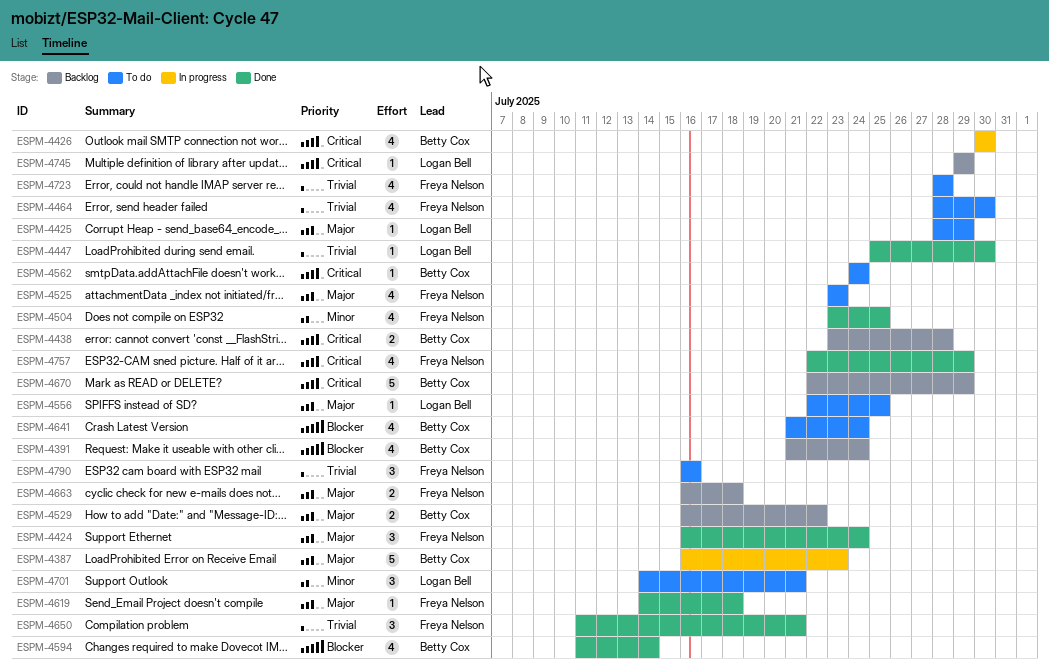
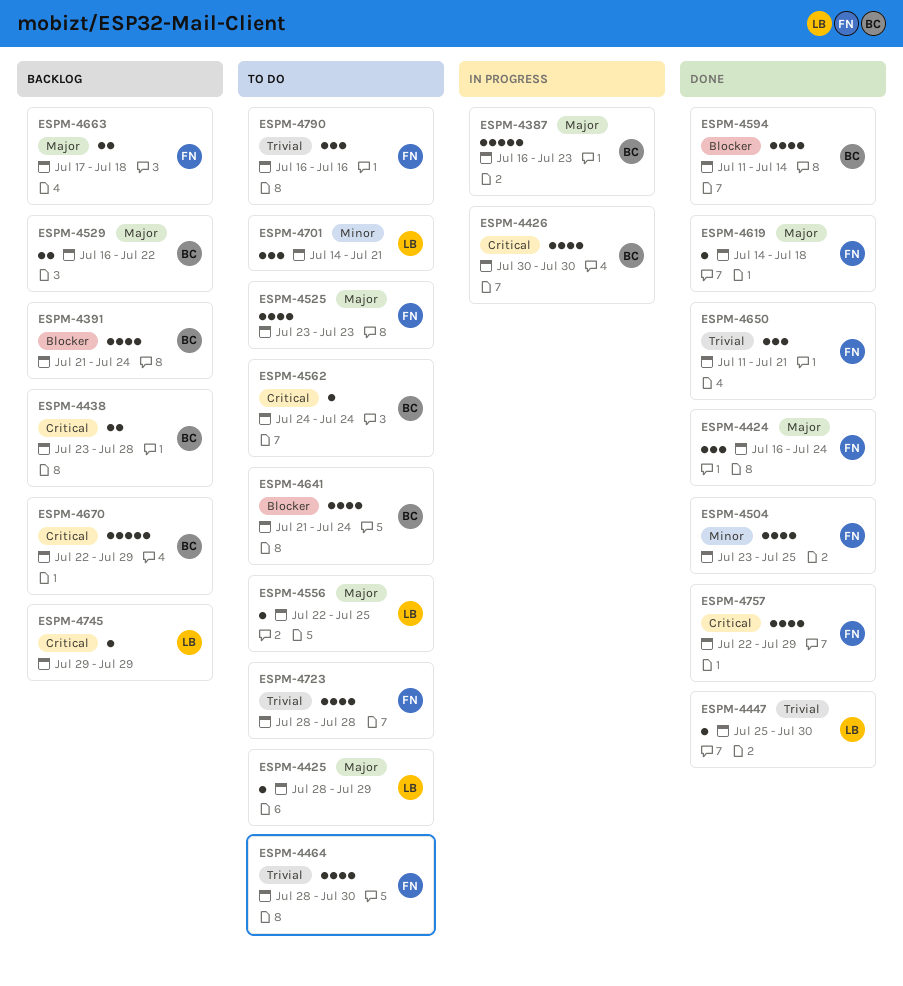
ESPM-4663, start: Jul 16 -> Jul 17

